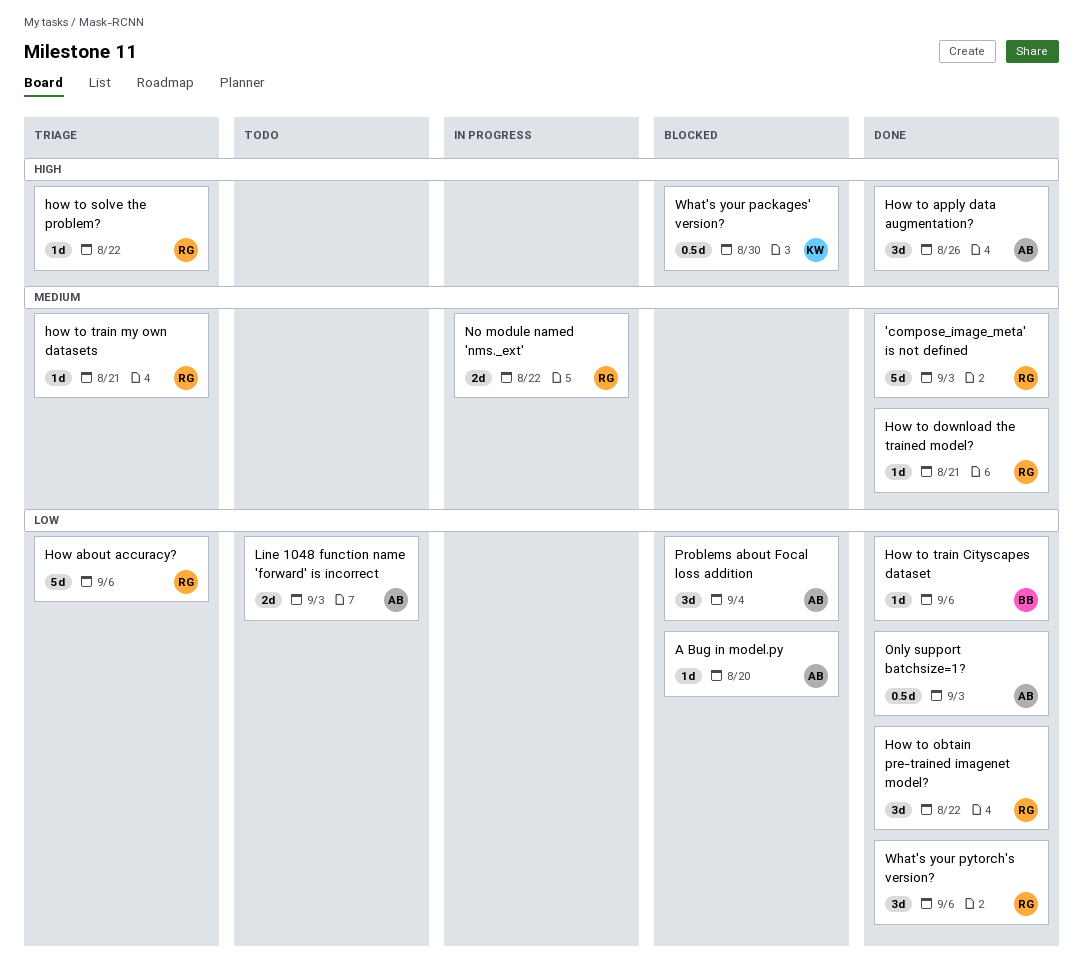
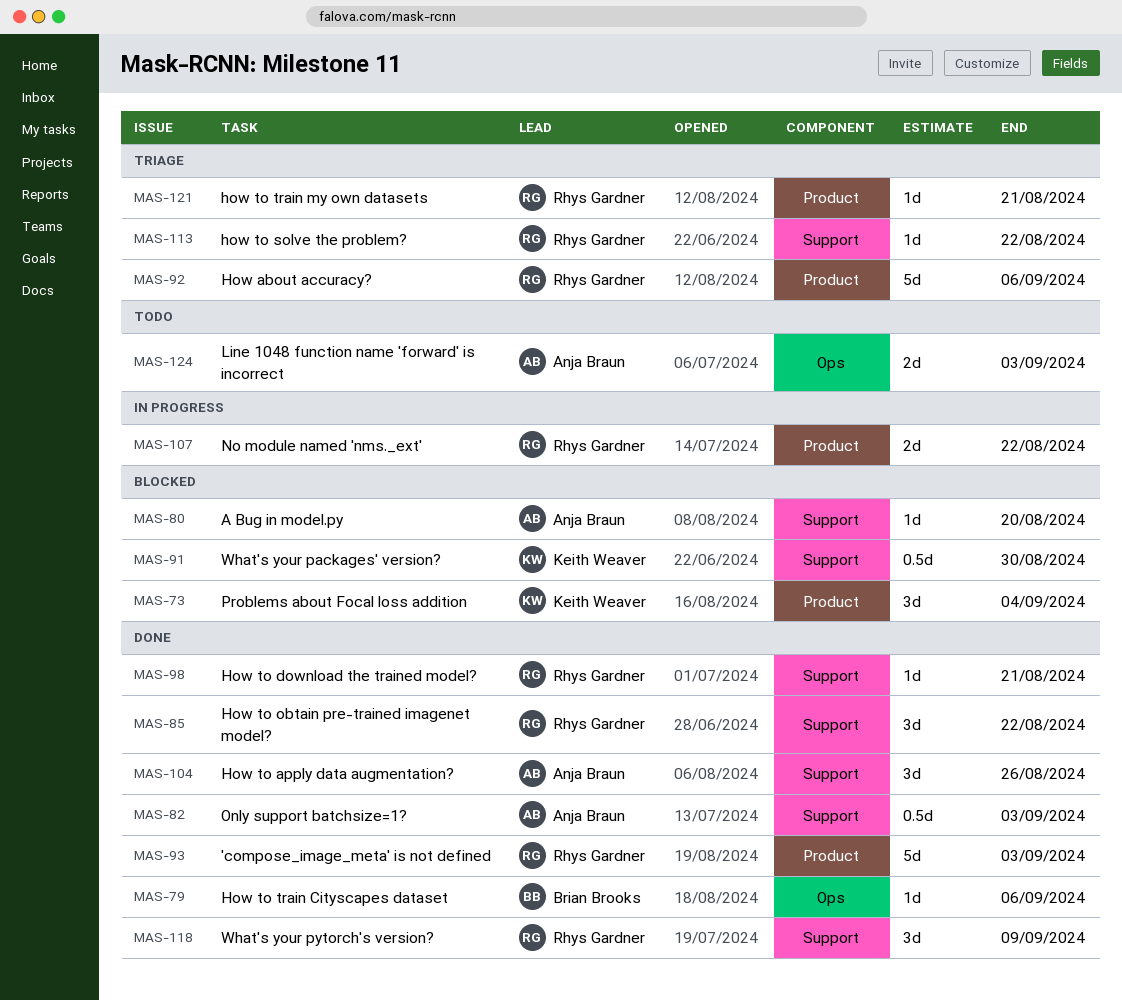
Problems about Focal loss addition, owner: Anja Braun -> Keith Weaver
What's your pytorch's version?, due: Sep 6 -> Sep 9

